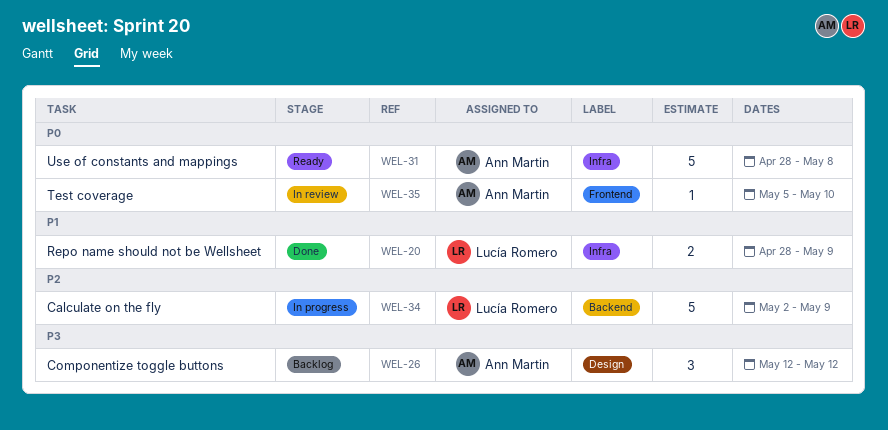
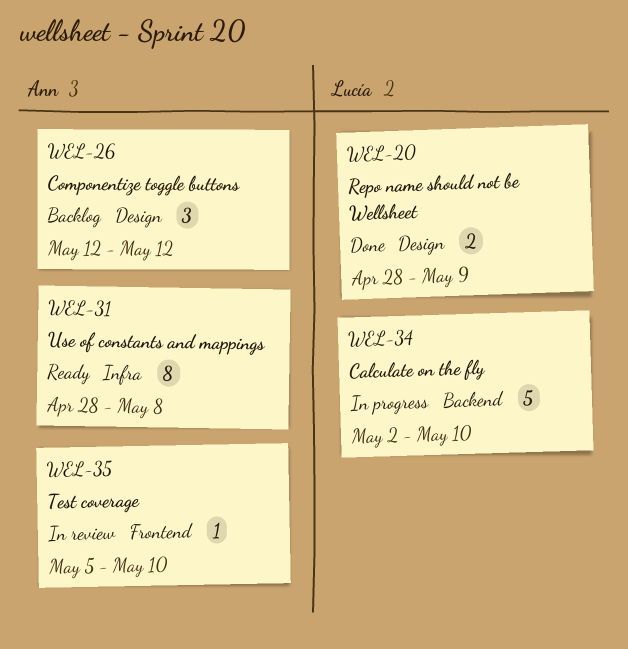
WEL-20, label: Infra -> Design
WEL-31, estimate: 5 -> 8
WEL-34, due: May 9 -> May 10

